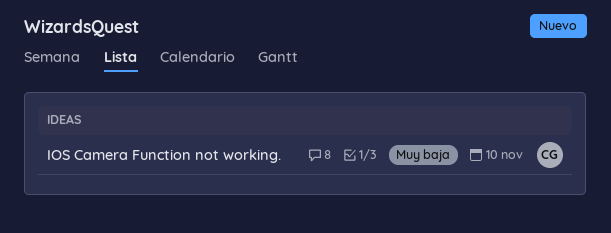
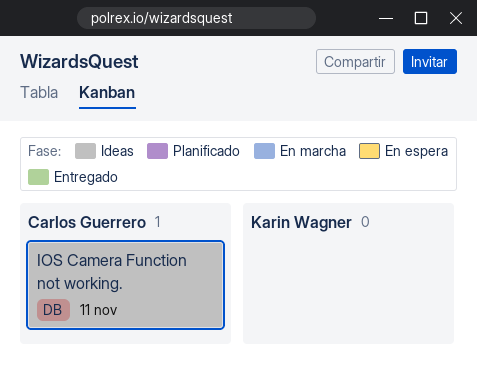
IOS Camera Function not working., due: Nov 10 -> Nov 11

